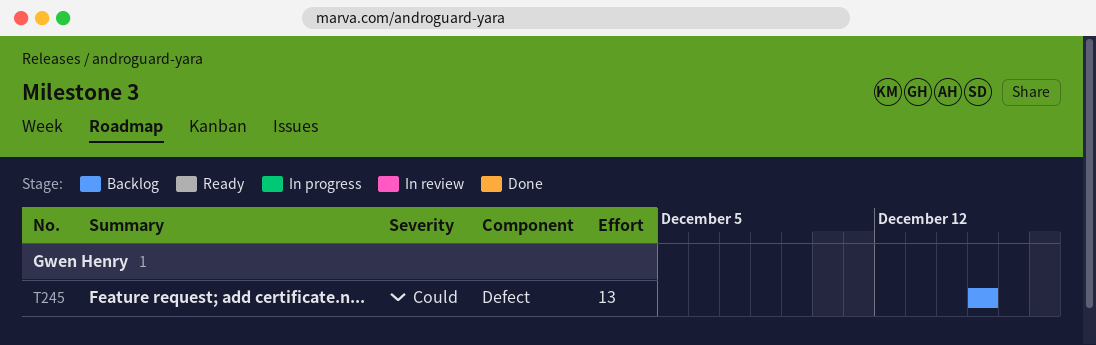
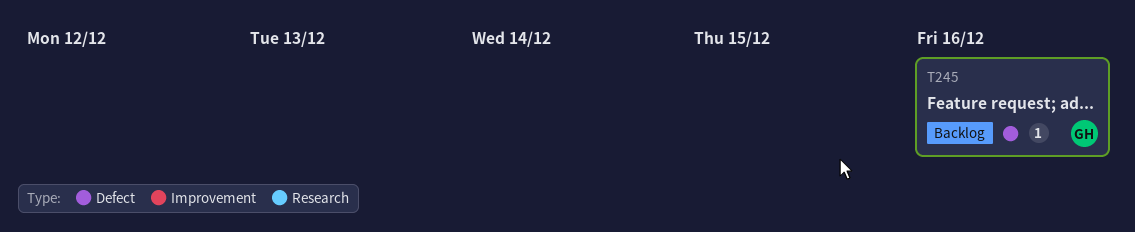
T245, estimate: 13 -> 1
T245, due: Dec 15 -> Dec 16

